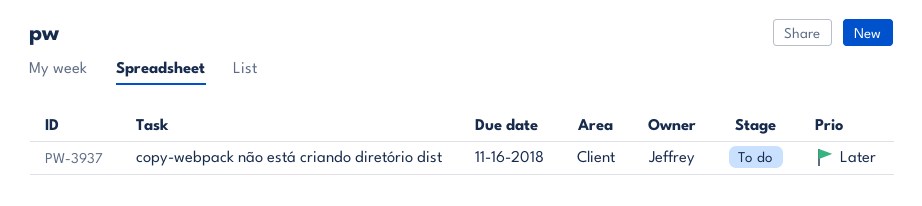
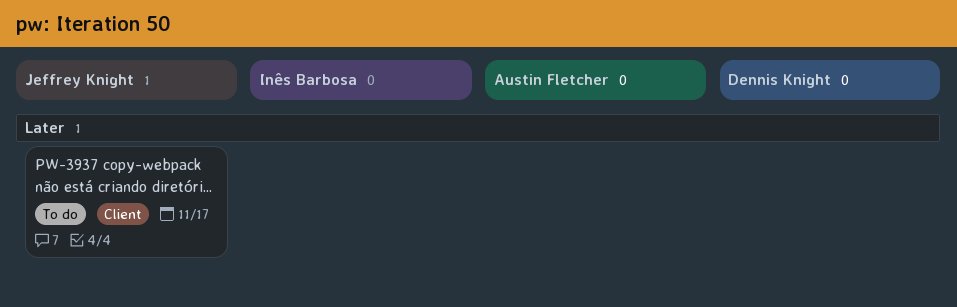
PW-3937, due: Nov 16 -> Nov 17

